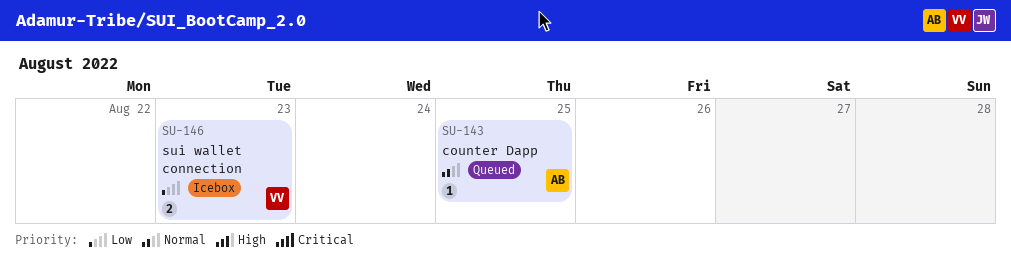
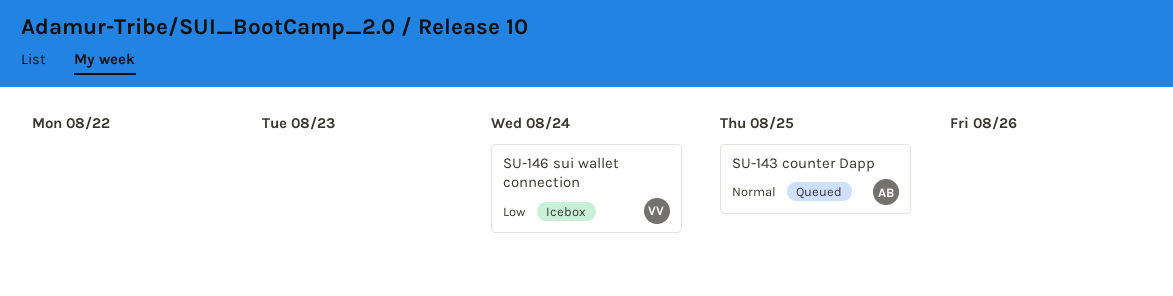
SU-146, due: Aug 23 -> Aug 24

